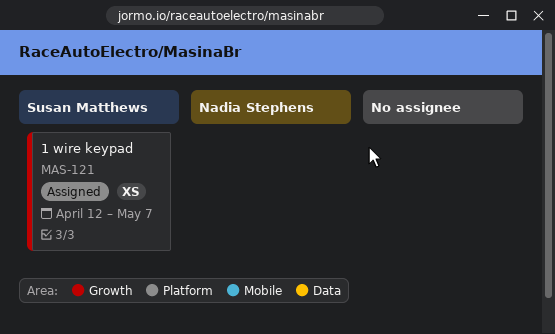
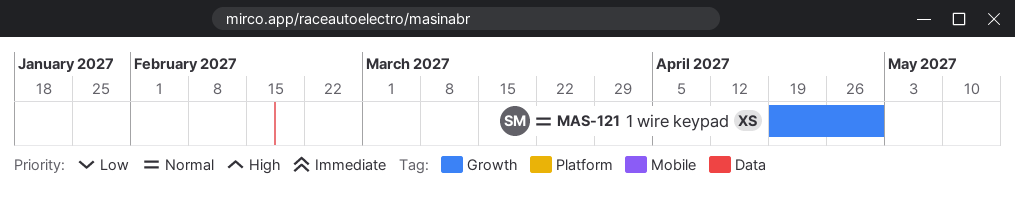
MAS-121, start: Apr 12 -> Apr 19
MAS-121, due: May 7 -> Apr 30

